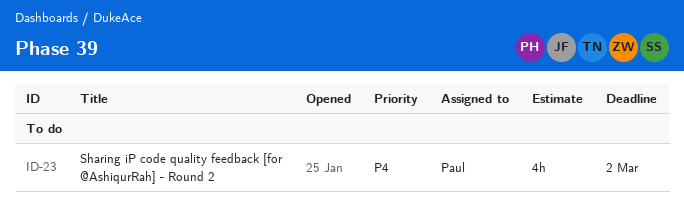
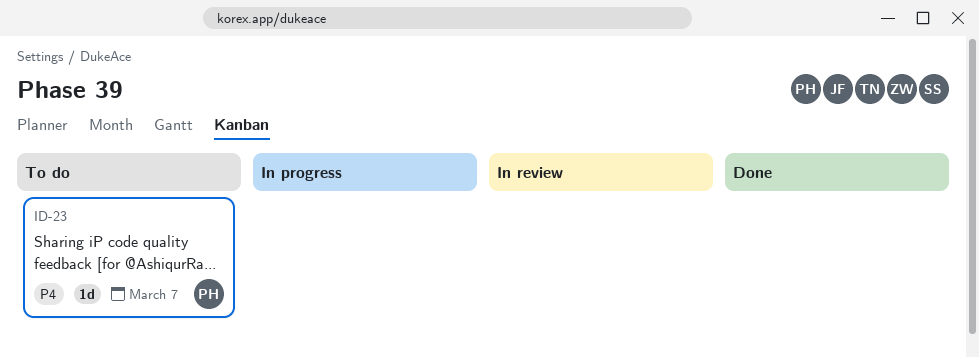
ID-23, estimate: 4h -> 1d
ID-23, due: Mar 2 -> Mar 7

